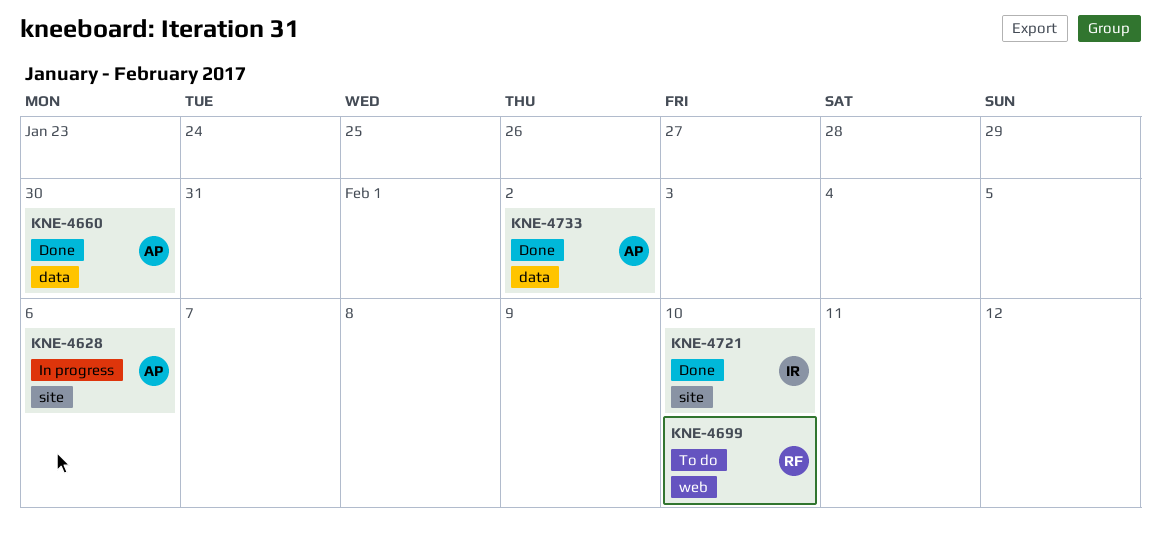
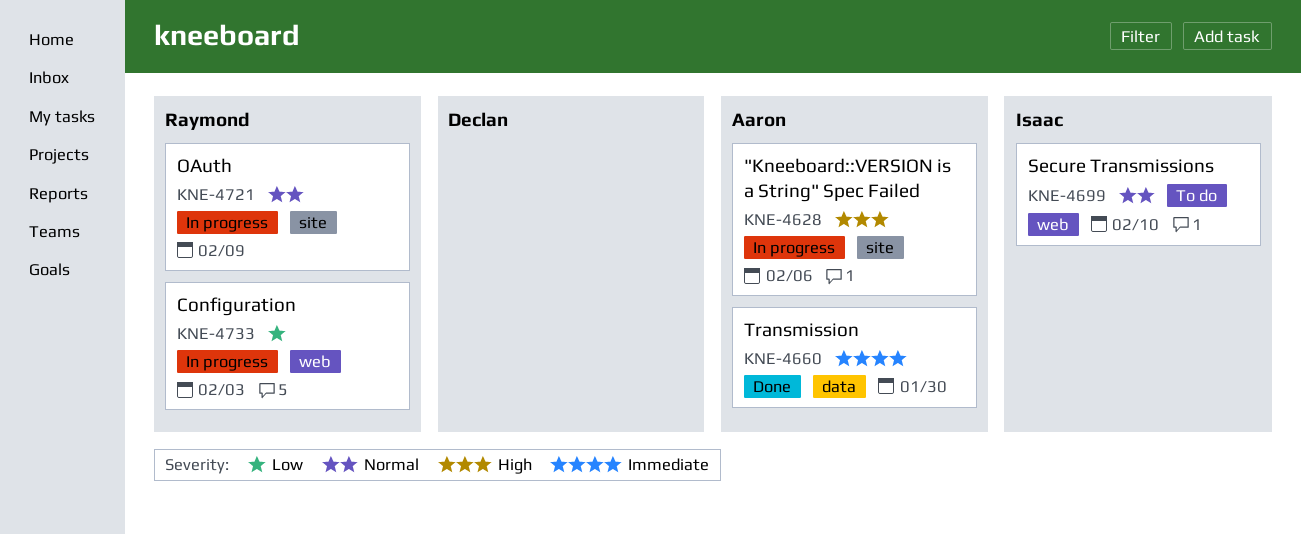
KNE-4699, owner: Raymond -> Isaac
KNE-4721, status: Done -> In progress
KNE-4721, owner: Isaac -> Raymond
KNE-4721, due: Feb 10 -> Feb 9
KNE-4733, status: Done -> In progress
KNE-4733, owner: Aaron -> Raymond
KNE-4733, label: data -> web
KNE-4733, due: Feb 2 -> Feb 3

